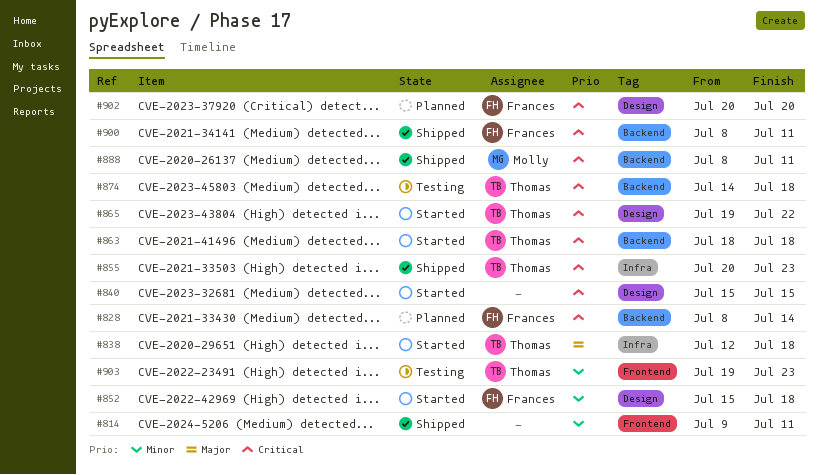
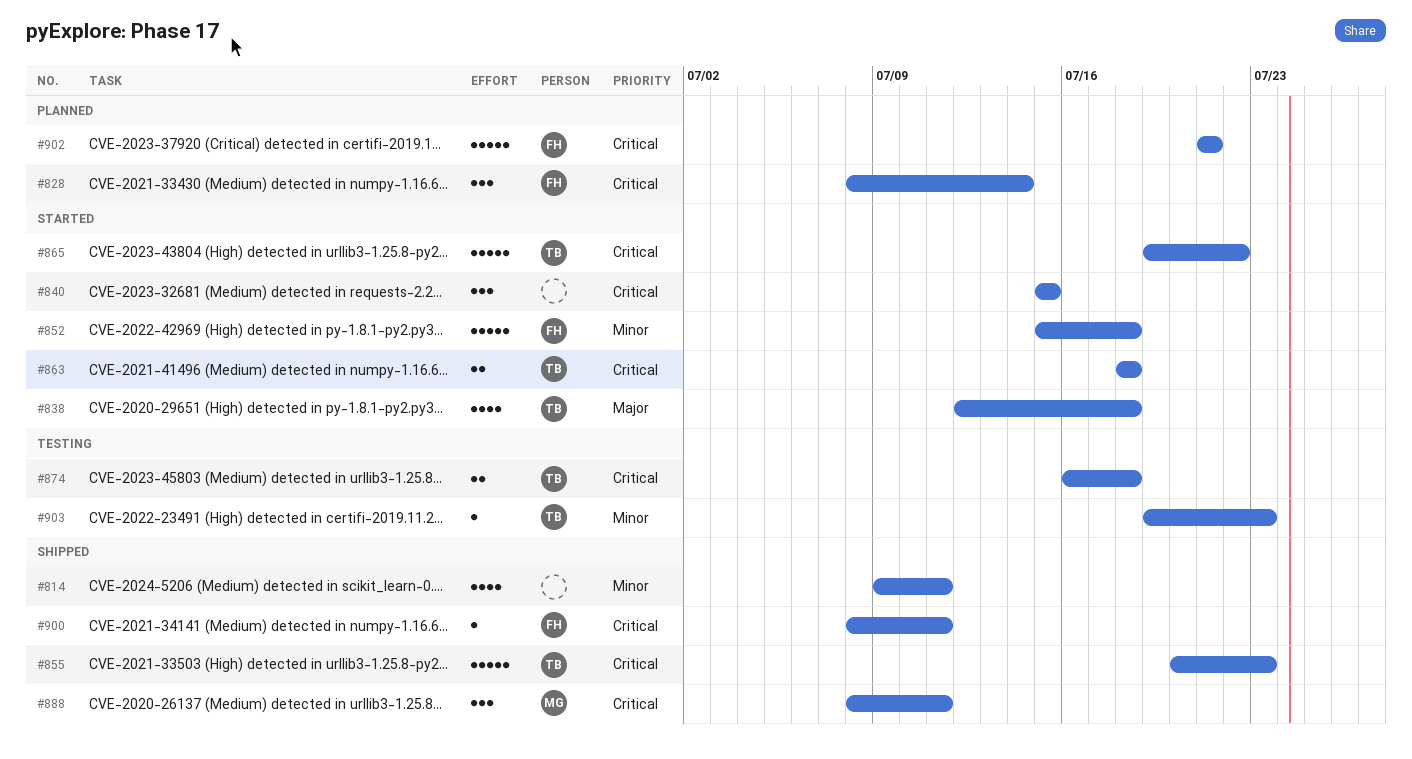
#874, start: Jul 14 -> Jul 16
#902, start: Jul 20 -> Jul 21
#902, due: Jul 20 -> Jul 21

